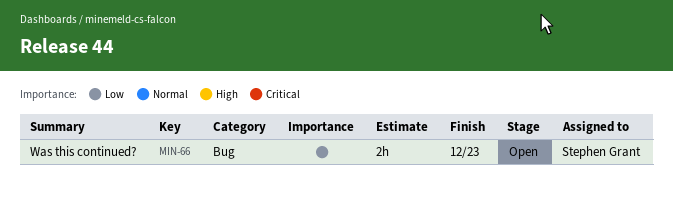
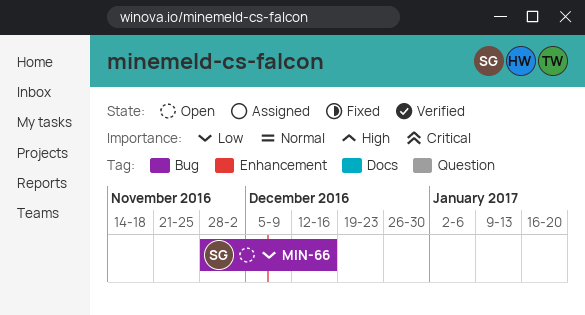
MIN-66, due: Dec 23 -> Dec 16

